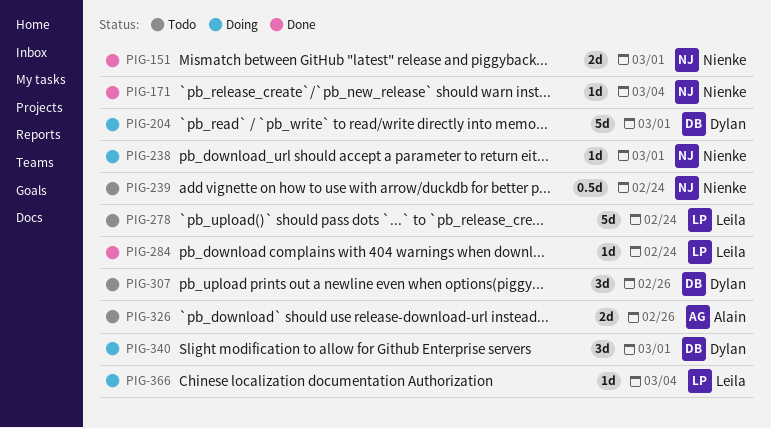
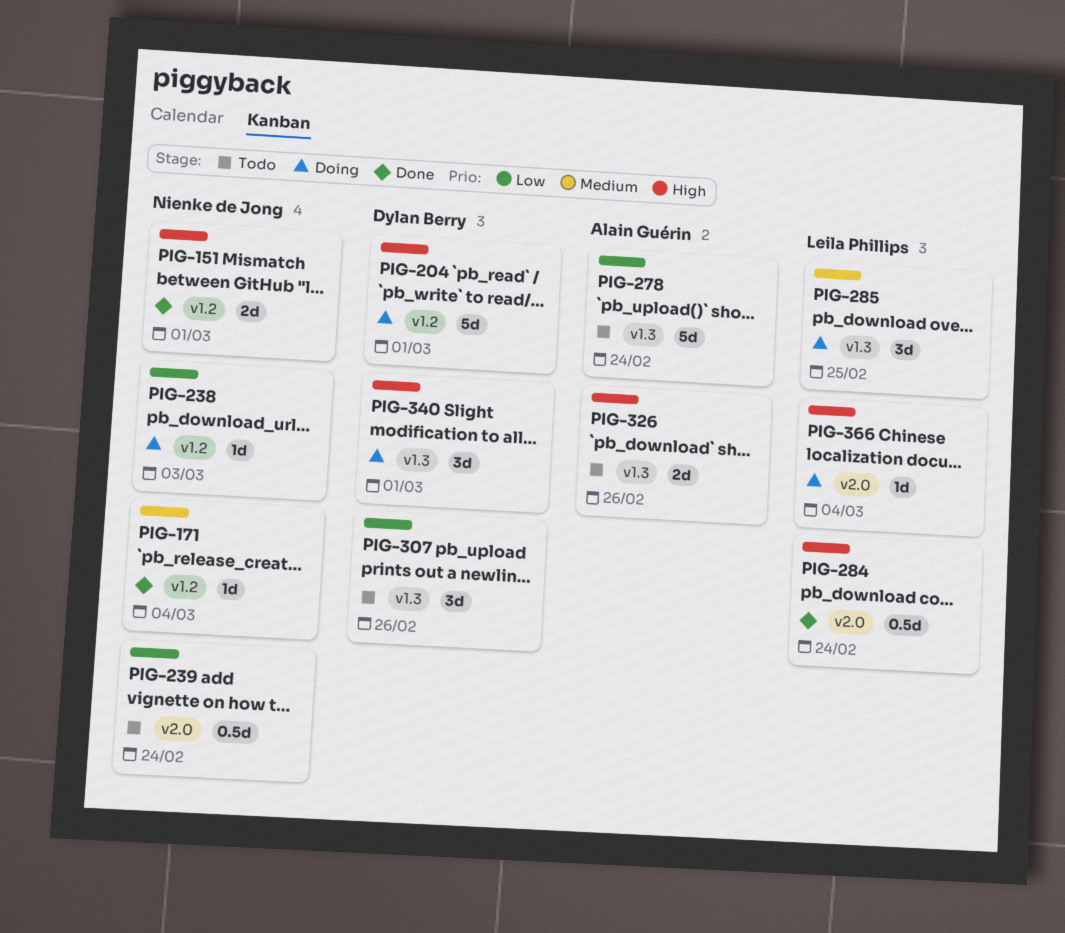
PIG-238, due: Mar 1 -> Mar 3
PIG-278, owner: Leila Phillips -> Alain Guérin
PIG-284, estimate: 1d -> 0.5d
PIG-285: none -> present

